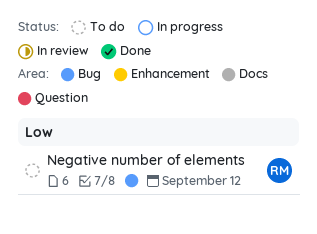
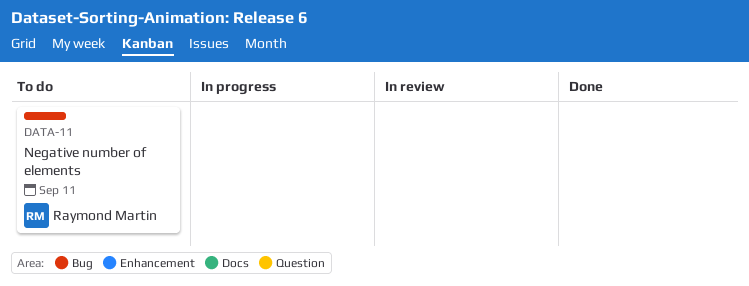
Negative number of elements, due: Sep 12 -> Sep 11

